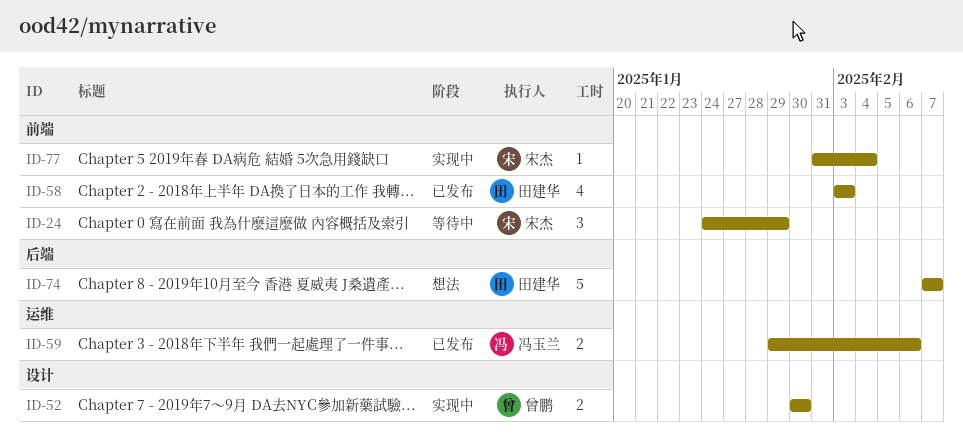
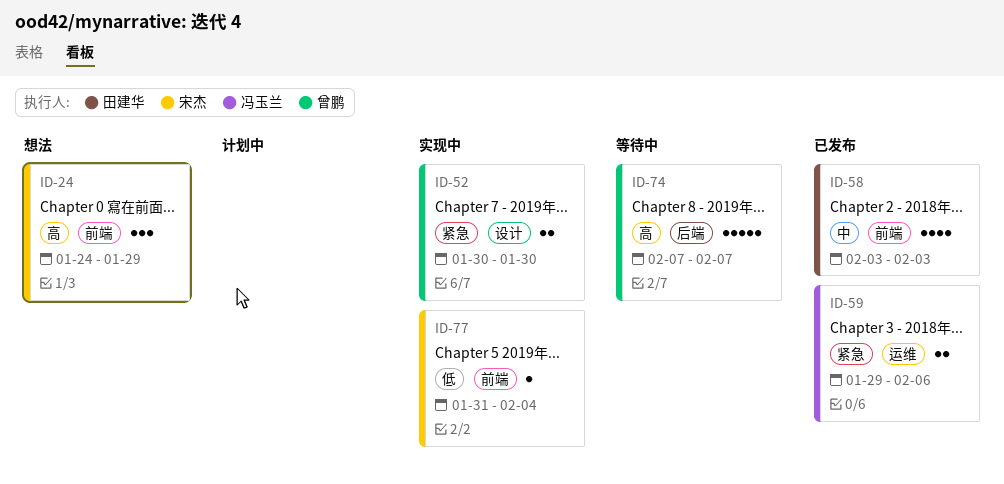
ID-24, status: 等待中 -> 想法
ID-74, status: 想法 -> 等待中
ID-74, owner: 田建华 -> 曾鹏

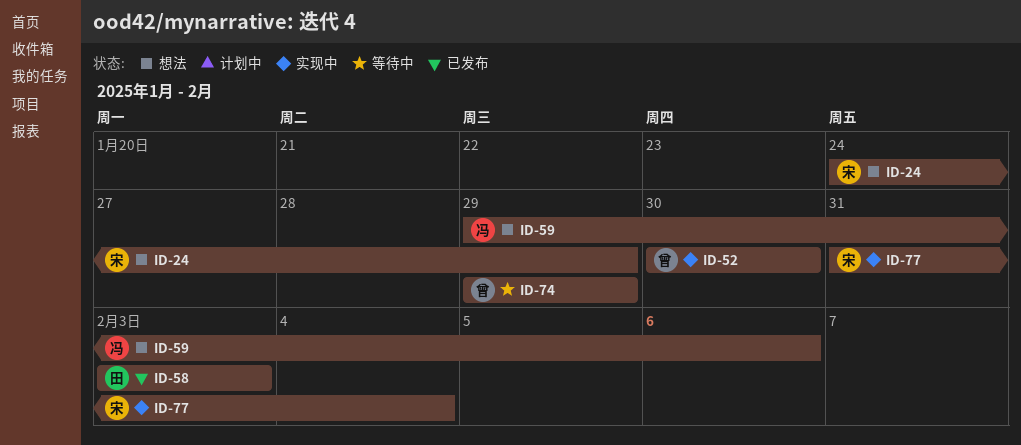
ID-59, status: 已发布 -> 想法
ID-74, start: Feb 7 -> Jan 29
ID-74, due: Feb 7 -> Jan 29

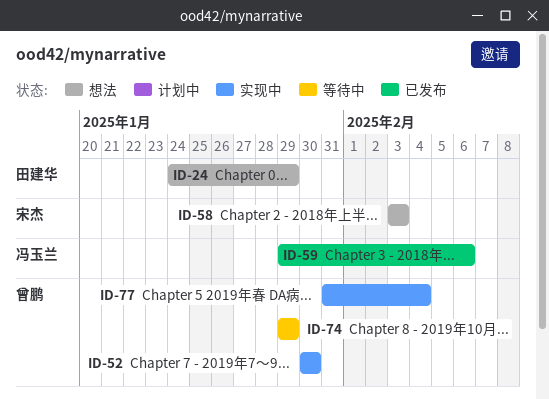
ID-24, owner: 宋杰 -> 田建华
ID-58, status: 已发布 -> 想法
ID-58, owner: 田建华 -> 宋杰
ID-59, status: 想法 -> 已发布
ID-77, owner: 宋杰 -> 曾鹏

